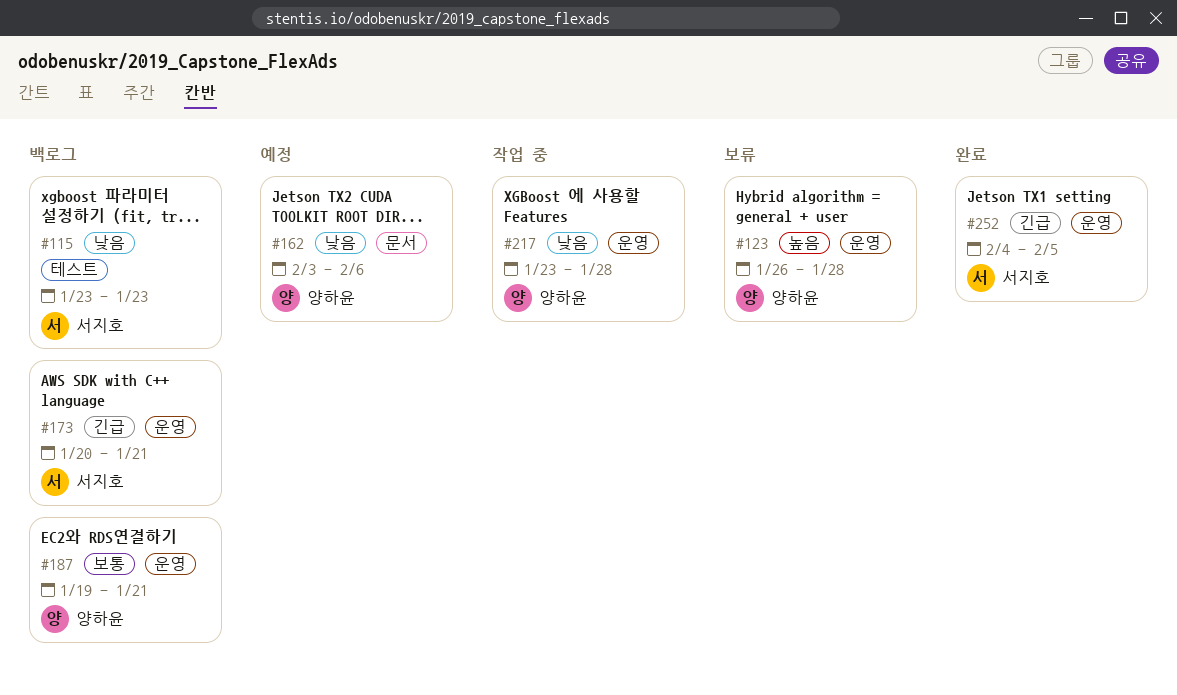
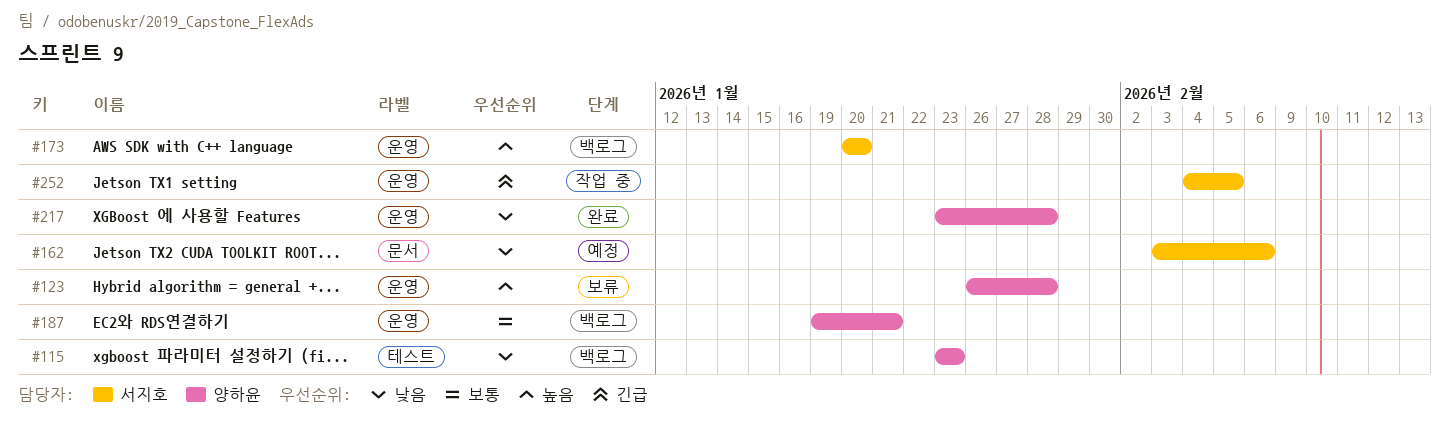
#115, owner: 서지호 -> 양하윤
#162, owner: 양하윤 -> 서지호
#173, priority: 긴급 -> 높음
#173, due: Jan 21 -> Jan 20
#217, status: 작업 중 -> 완료
#252, status: 완료 -> 작업 중

